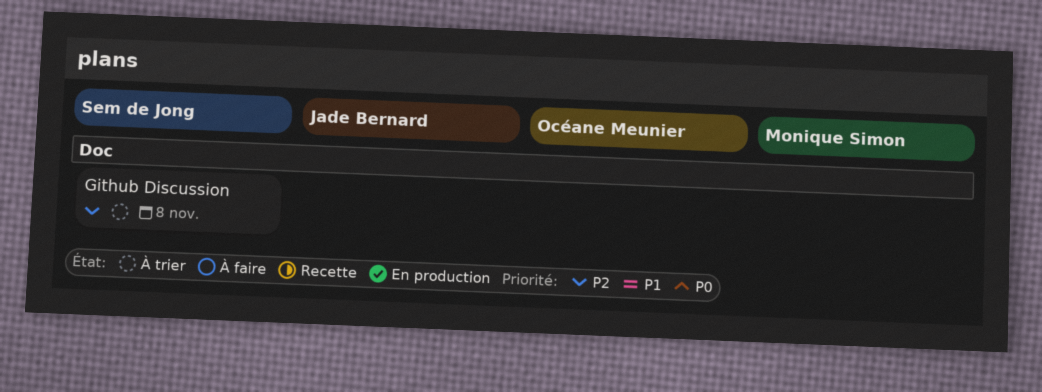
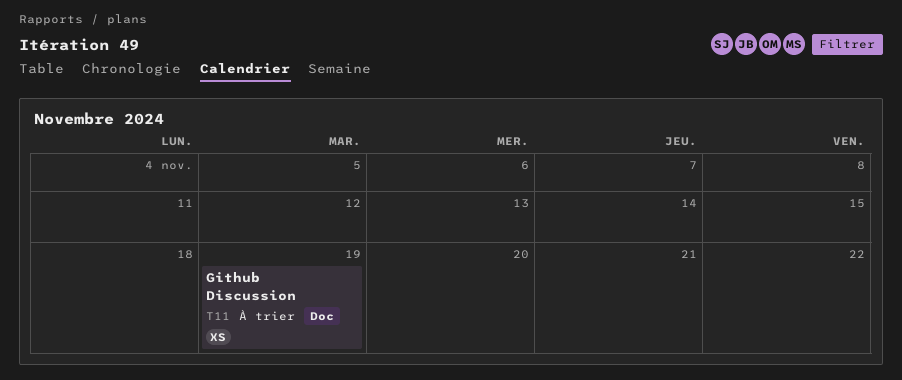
Github Discussion, due: Nov 8 -> Nov 19

